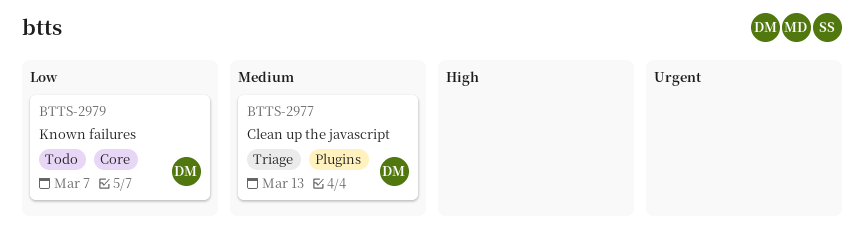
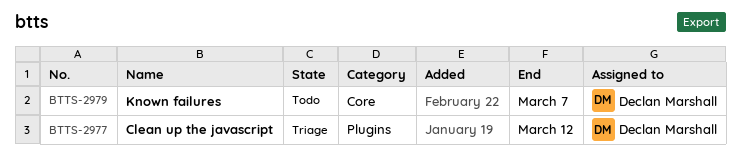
BTTS-2977, due: Mar 13 -> Mar 12

